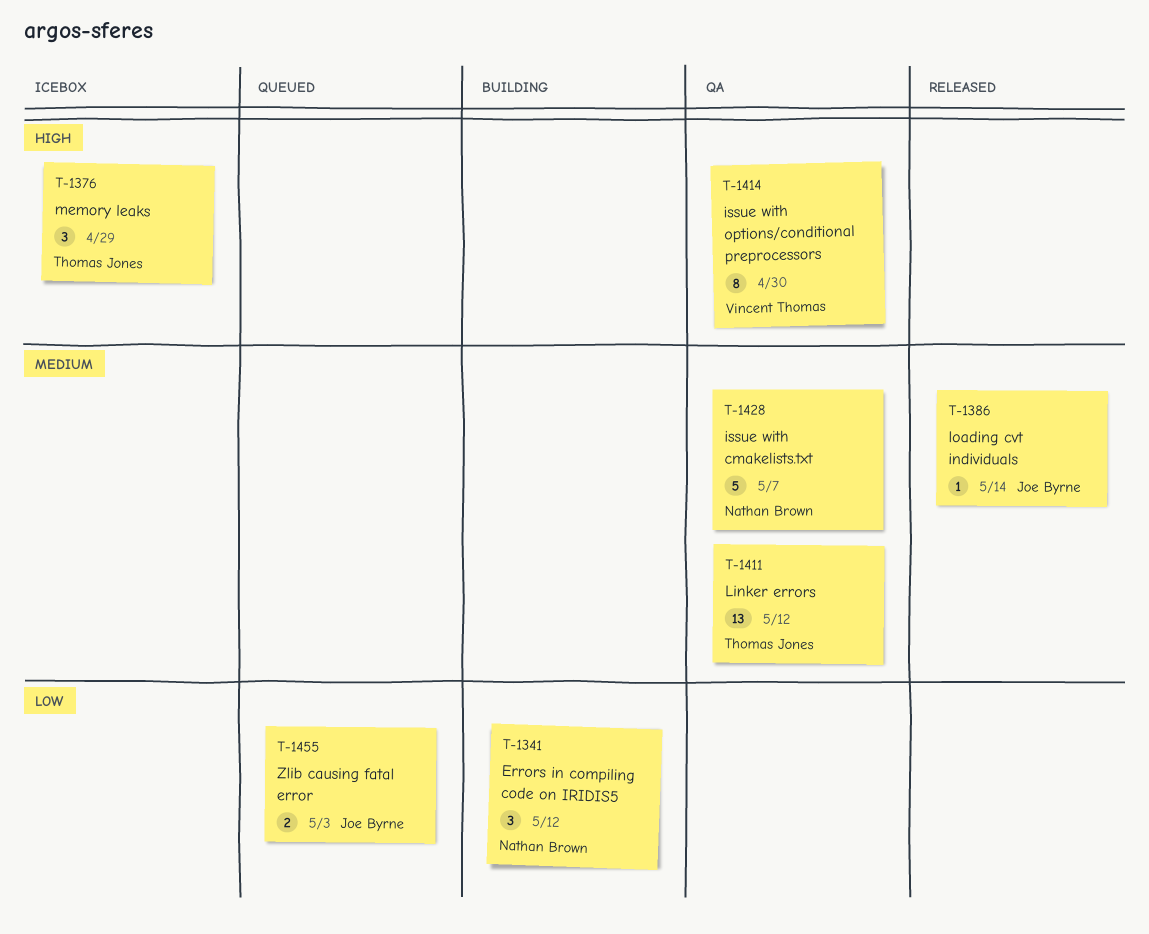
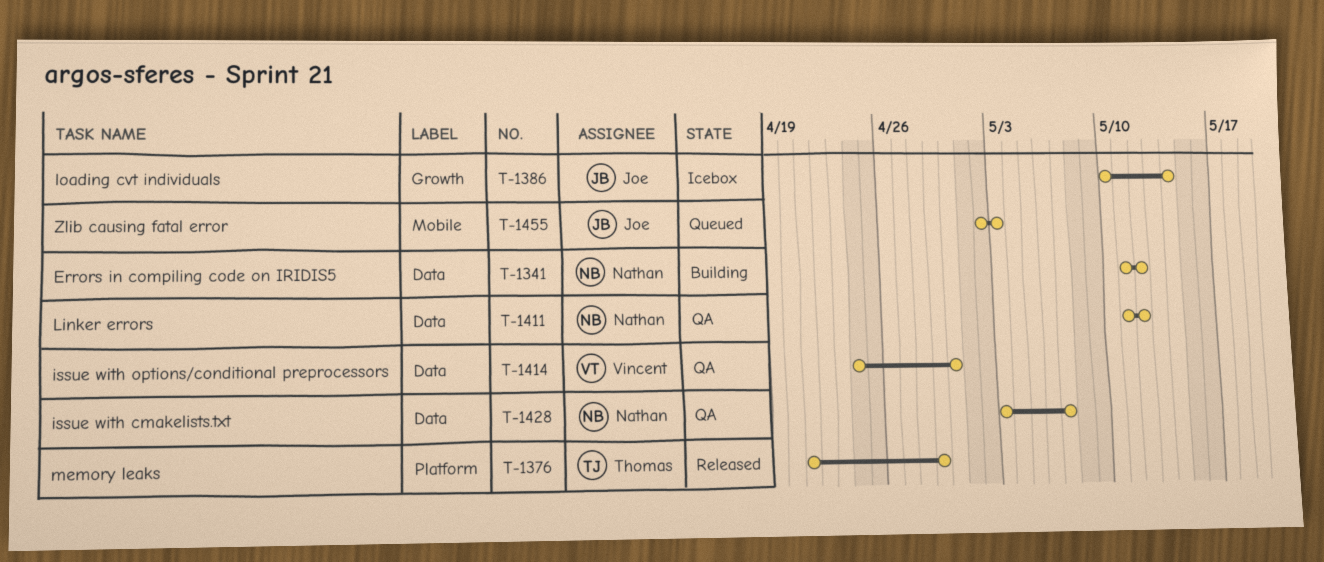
T-1376, status: Icebox -> Released
T-1386, status: Released -> Icebox
T-1411, owner: Thomas Jones -> Nathan Brown

